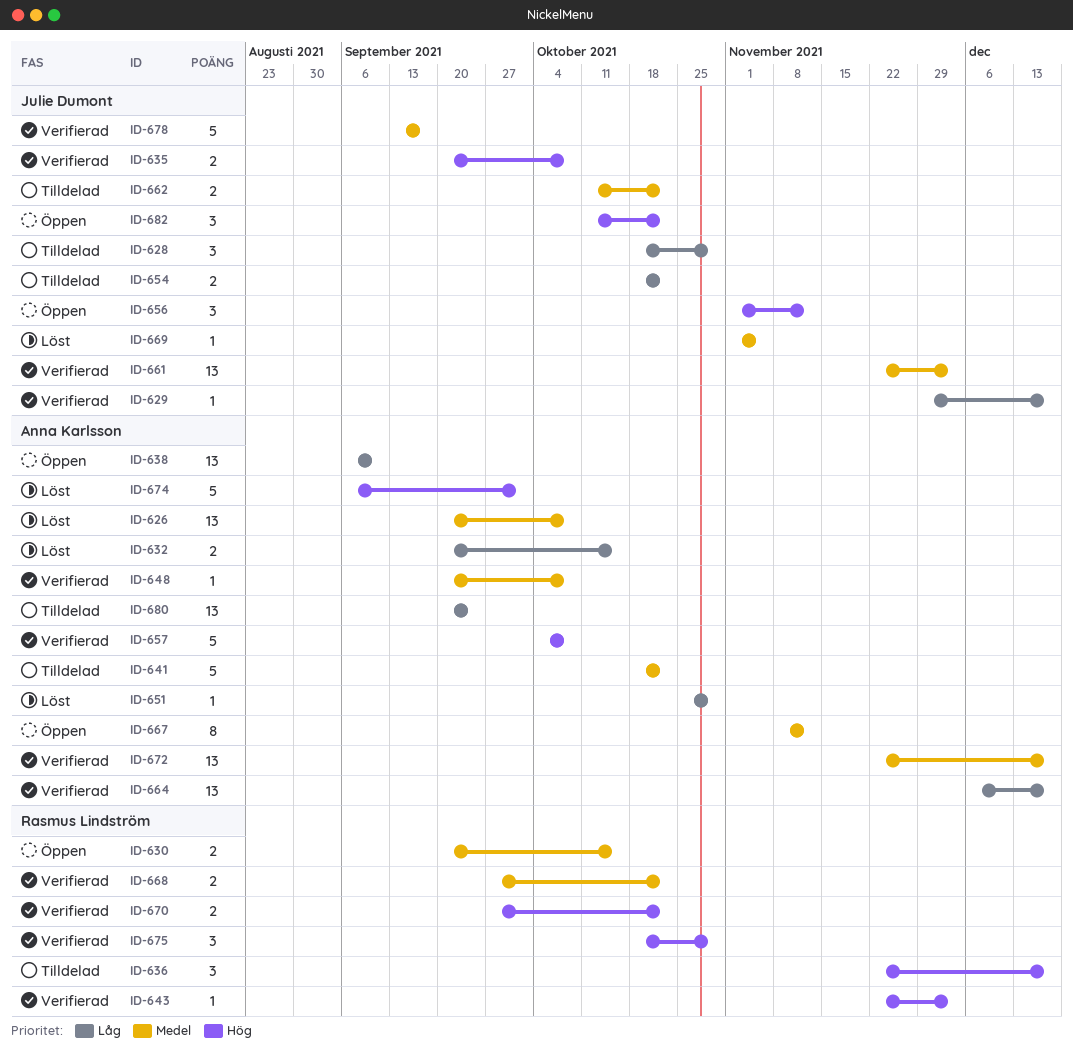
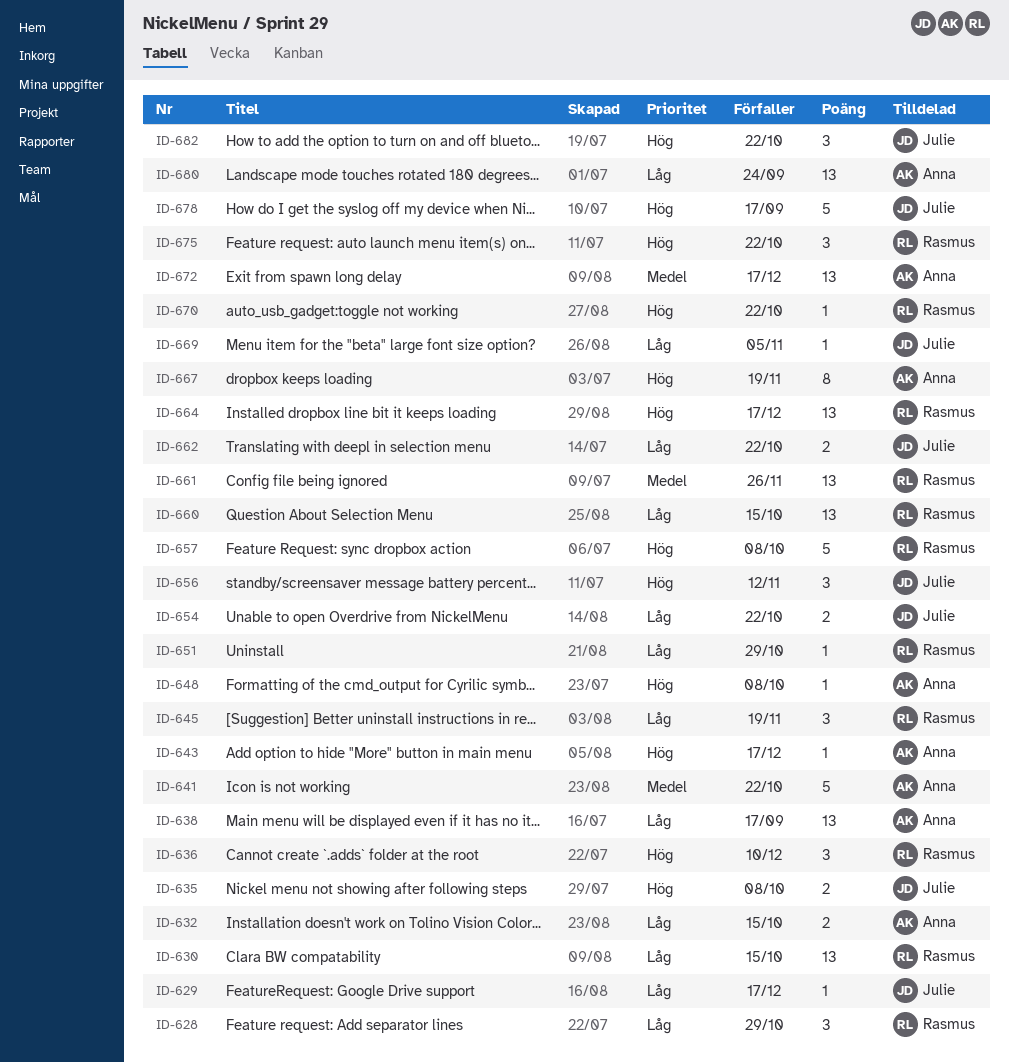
ID-626: present -> none
ID-628, owner: Julie Dumont -> Rasmus Lindström
ID-630, priority: Medel -> Låg
ID-630, estimate: 2 -> 13
ID-636, due: Dec 17 -> Dec 10
ID-638, due: Sep 10 -> Sep 17
ID-643, owner: Rasmus Lindström -> Anna Karlsson
ID-643, due: Dec 3 -> Dec 17
ID-645: none -> present
ID-648, priority: Medel -> Hög
ID-651, owner: Anna Karlsson -> Rasmus Lindström
ID-657, owner: Anna Karlsson -> Rasmus Lindström
ID-660: none -> present
ID-661, owner: Julie Dumont -> Rasmus Lindström
ID-661, due: Dec 3 -> Nov 26
ID-662, priority: Medel -> Låg
ID-664, owner: Anna Karlsson -> Rasmus Lindström
ID-664, priority: Låg -> Hög
ID-667, priority: Medel -> Hög
ID-667, due: Nov 12 -> Nov 19
ID-668: present -> none
ID-669, priority: Medel -> Låg
ID-670, estimate: 2 -> 1
ID-674: present -> none
ID-675, due: Oct 29 -> Oct 22
ID-678, priority: Medel -> Hög

